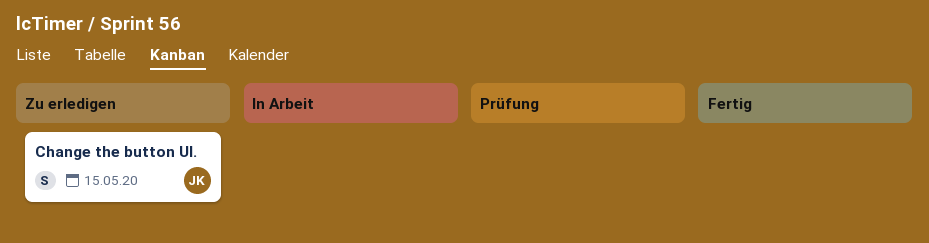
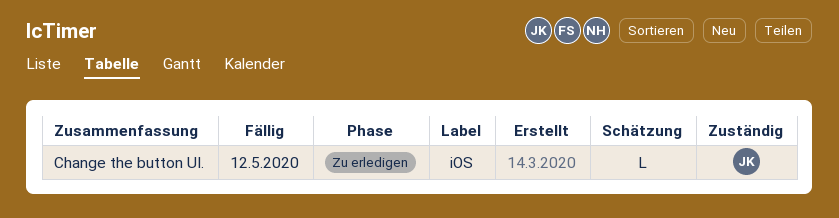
Change the button UI., estimate: S -> L
Change the button UI., due: May 15 -> May 12

